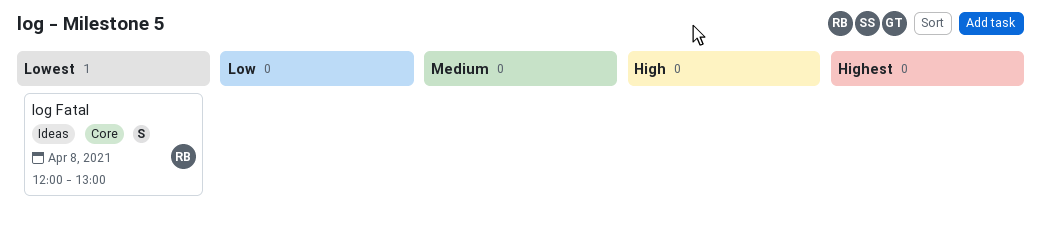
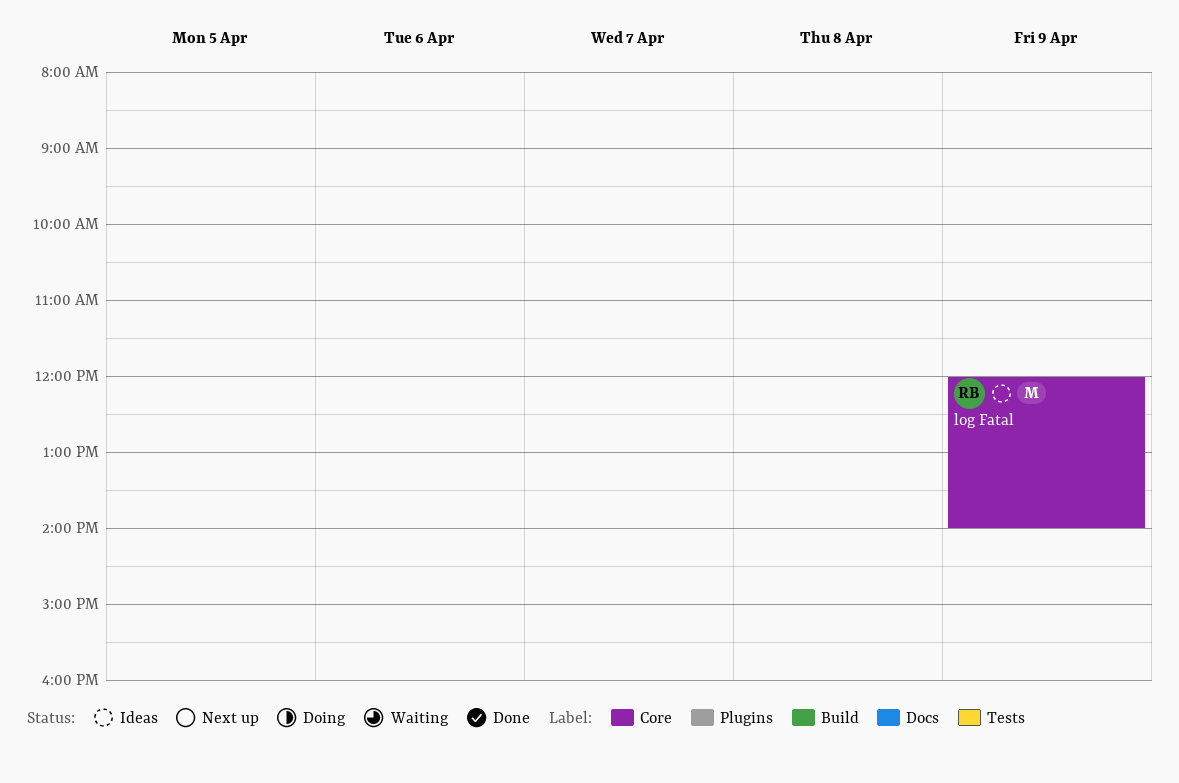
log Fatal, estimate: S -> M
log Fatal, day: Apr 8 -> Apr 9
log Fatal, ends: 13:00 -> 14:00

